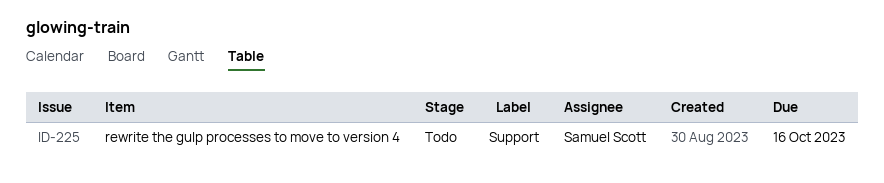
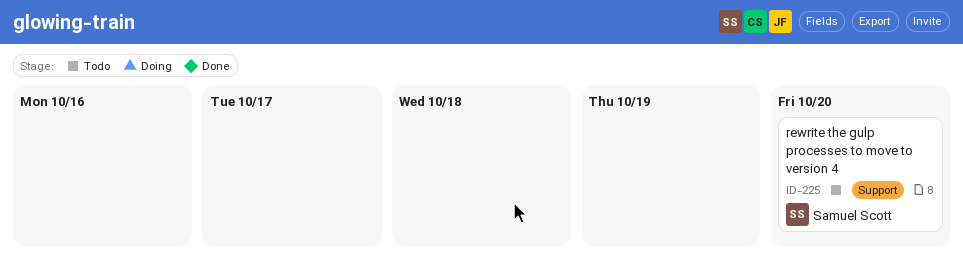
ID-225, due: Oct 16 -> Oct 20

